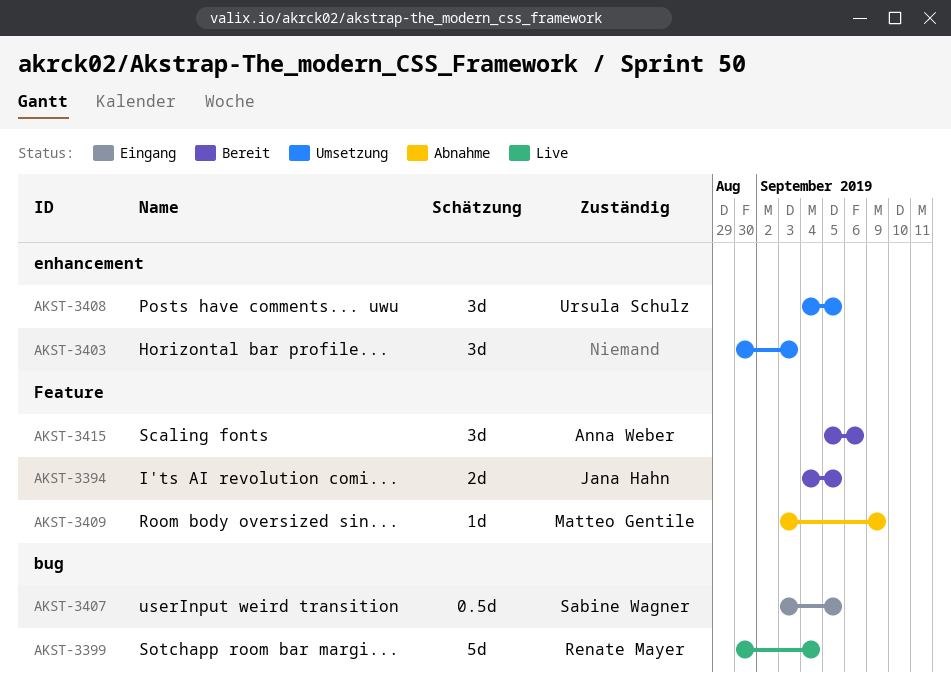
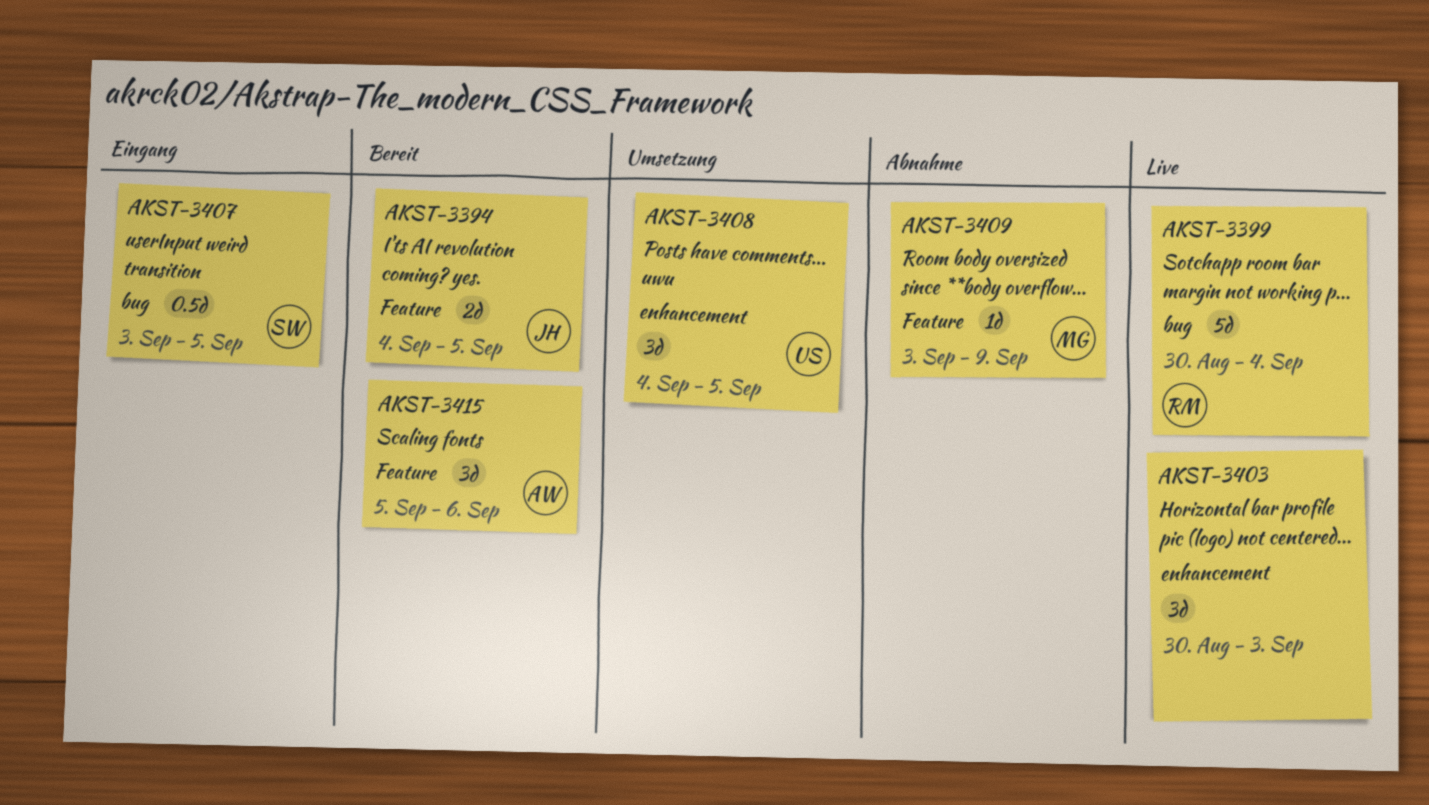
AKST-3403, status: Umsetzung -> Live

